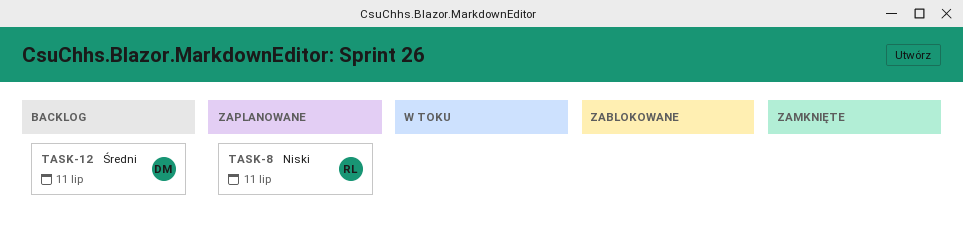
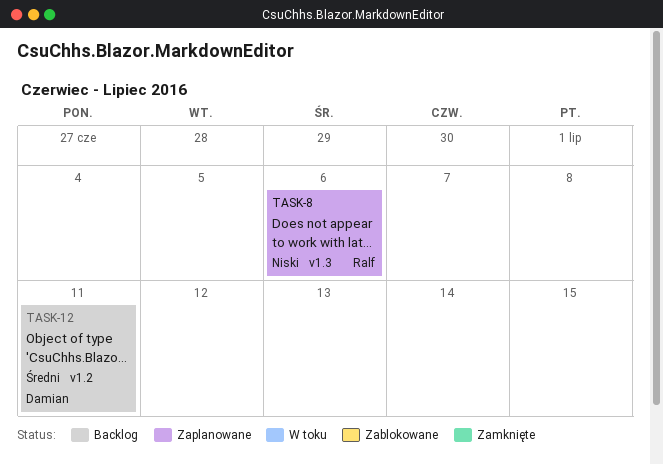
TASK-8, due: Jul 11 -> Jul 6

